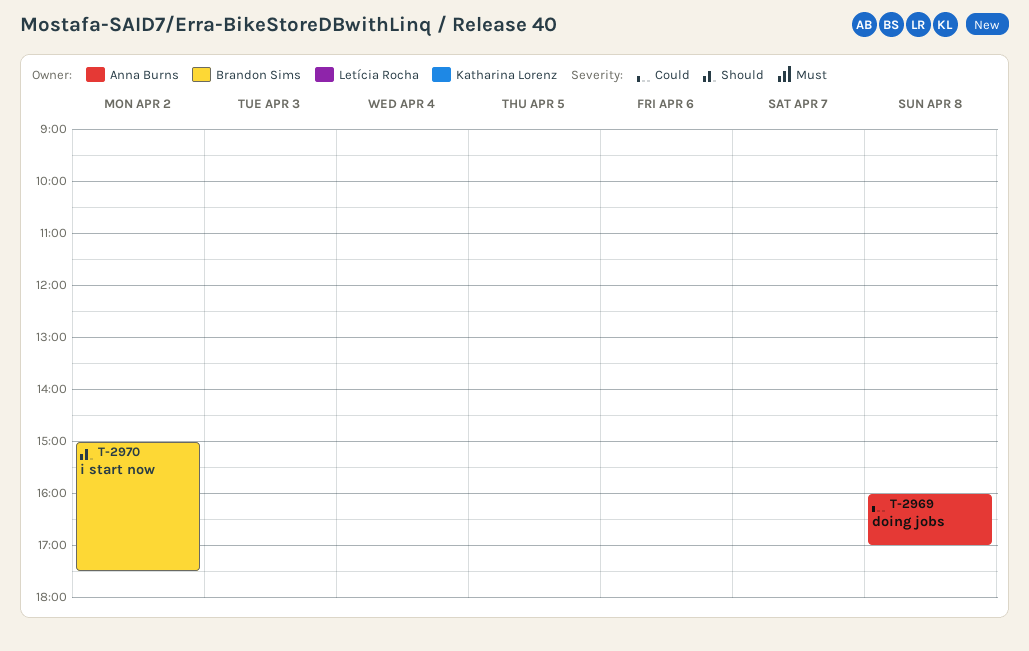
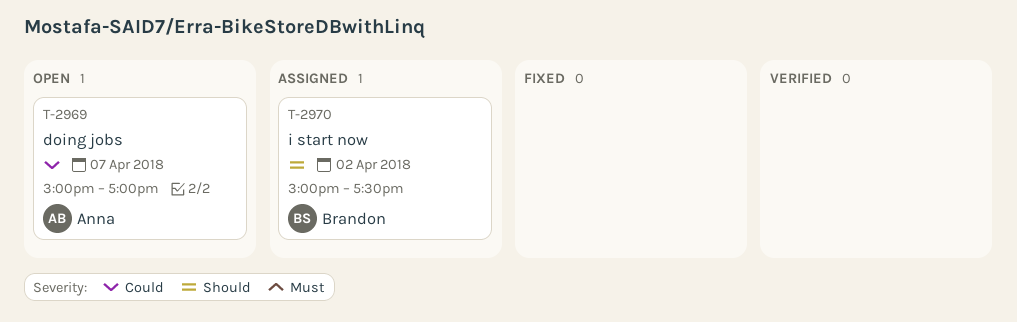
T-2969, day: Apr 8 -> Apr 7
T-2969, begins: 16:00 -> 15:00

